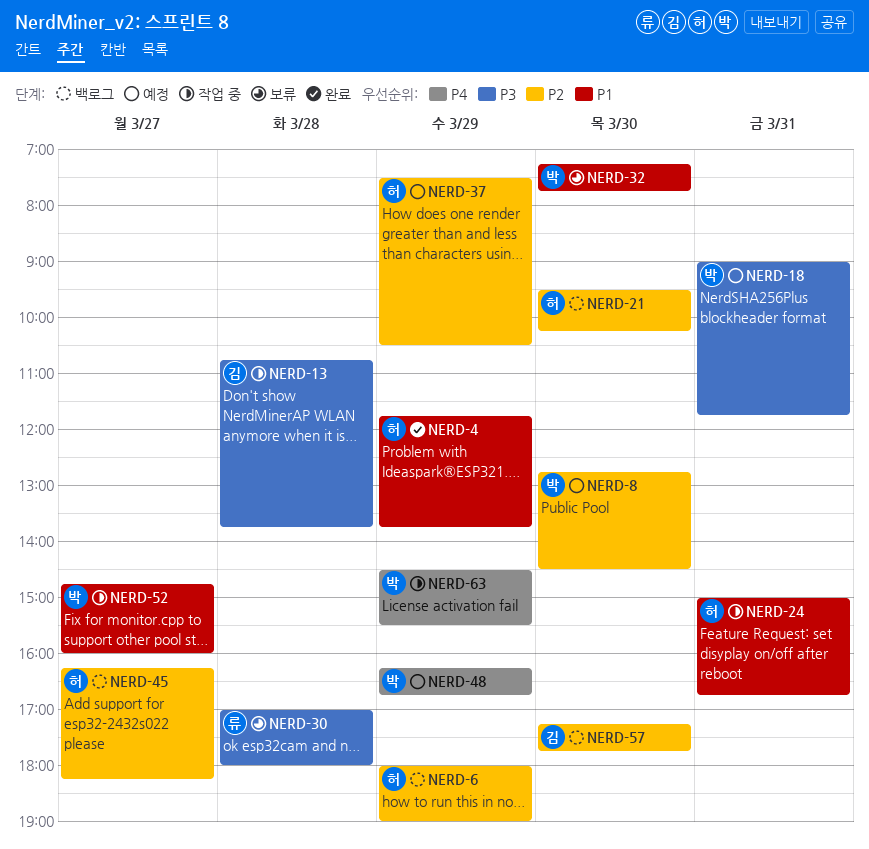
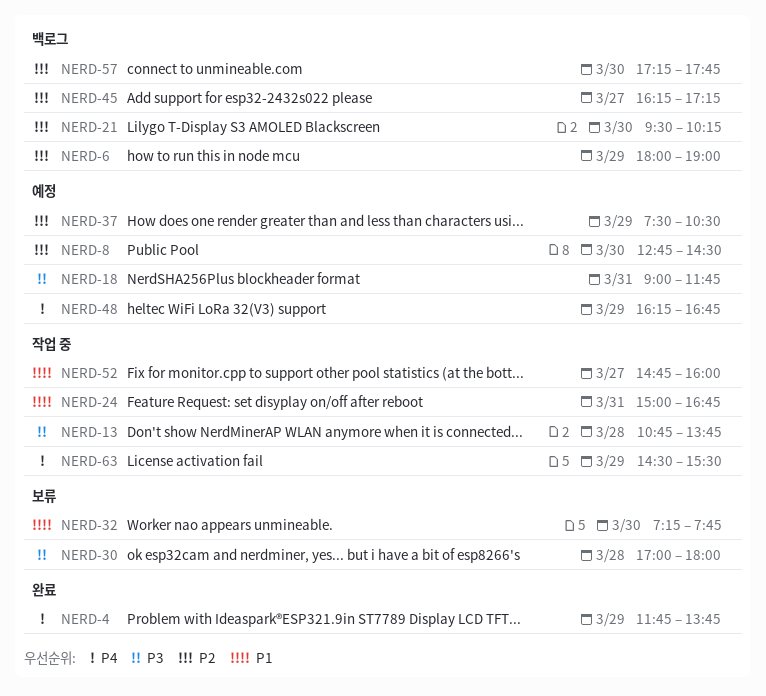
NERD-4, priority: P1 -> P4
NERD-45, ends: 18:15 -> 17:15

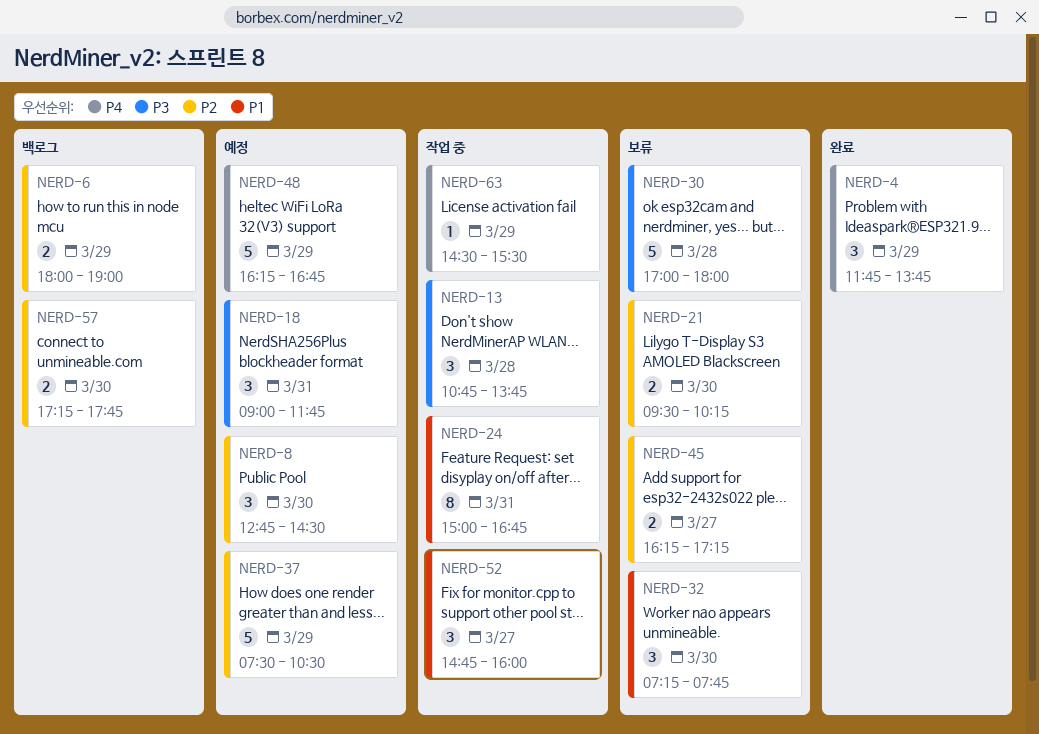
NERD-21, status: 백로그 -> 보류
NERD-45, status: 백로그 -> 보류

